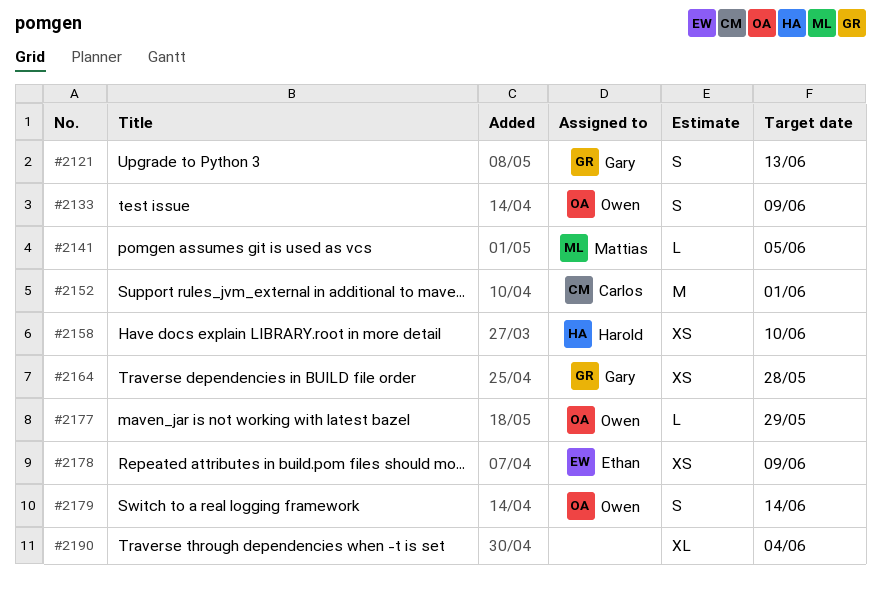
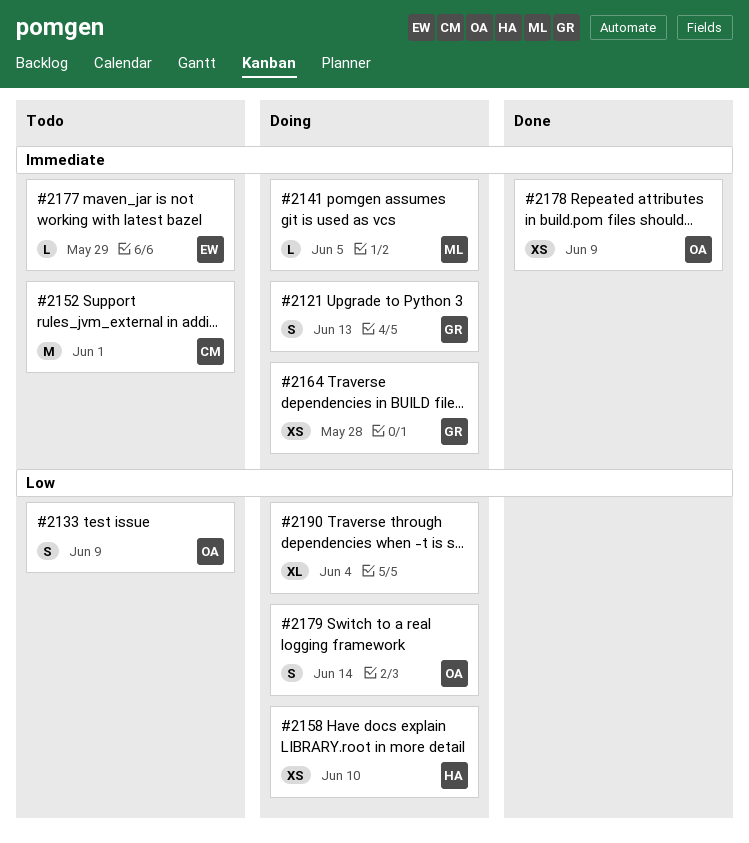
#2177, owner: Owen -> Ethan
#2178, owner: Ethan -> Owen

